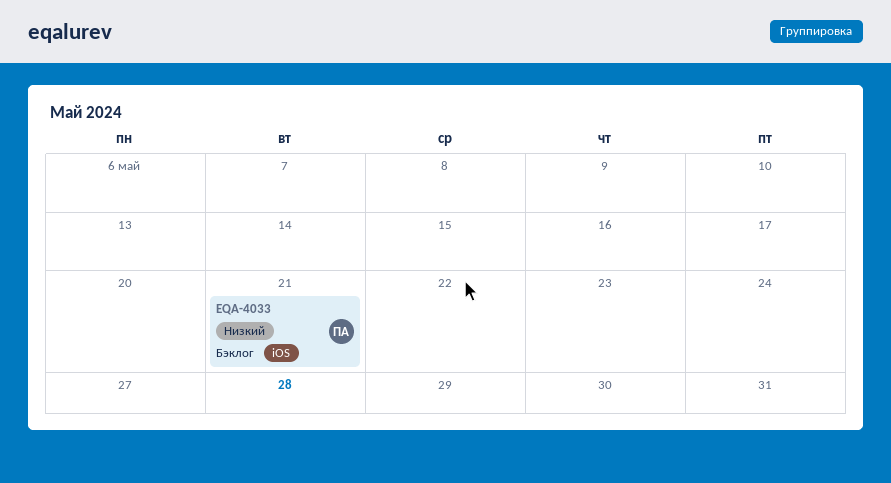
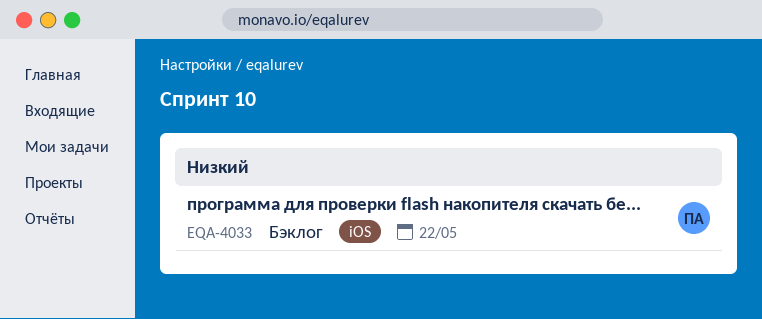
EQA-4033, due: May 21 -> May 22

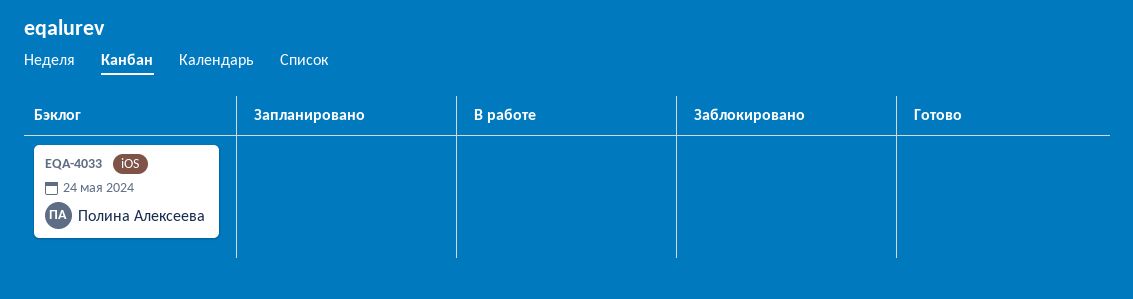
EQA-4033, due: May 22 -> May 24

